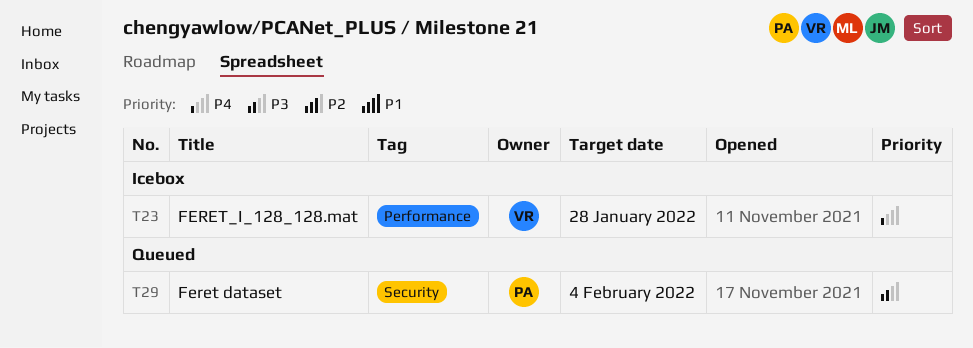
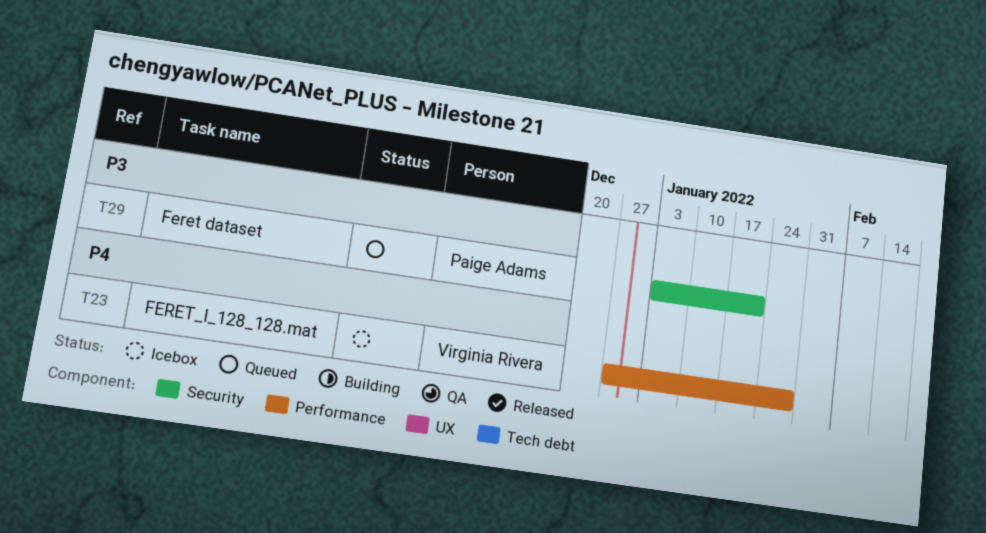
T29, due: Feb 4 -> Jan 21

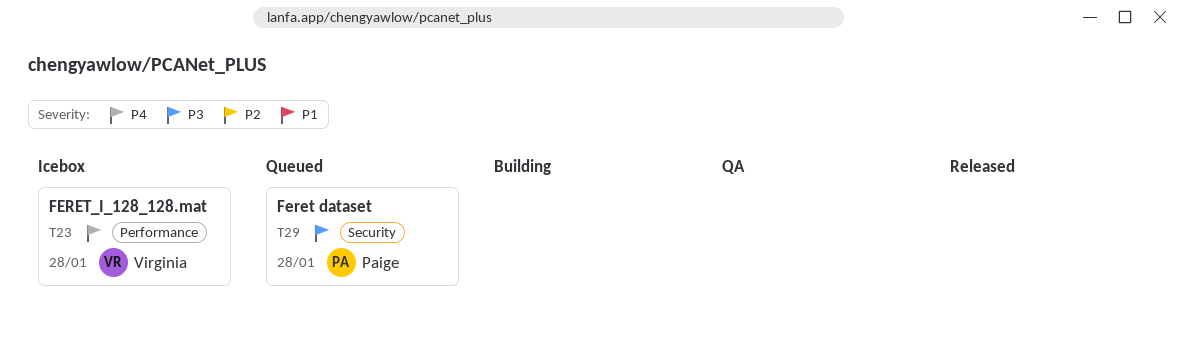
T29, due: Jan 21 -> Jan 28

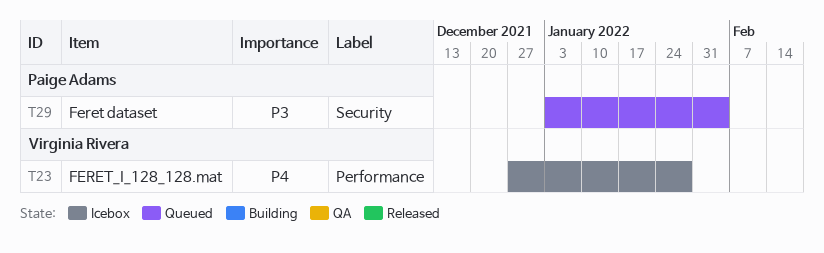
T29, due: Jan 28 -> Feb 4

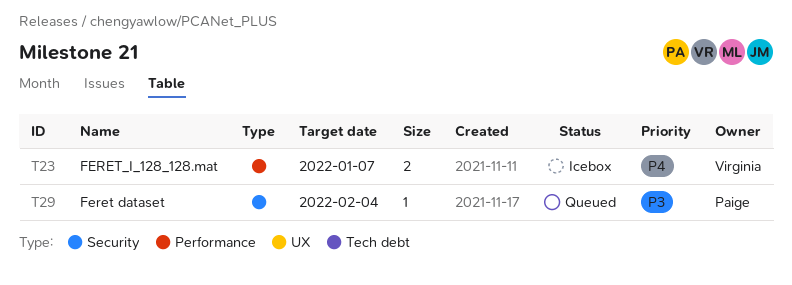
T23, due: Jan 28 -> Jan 7

